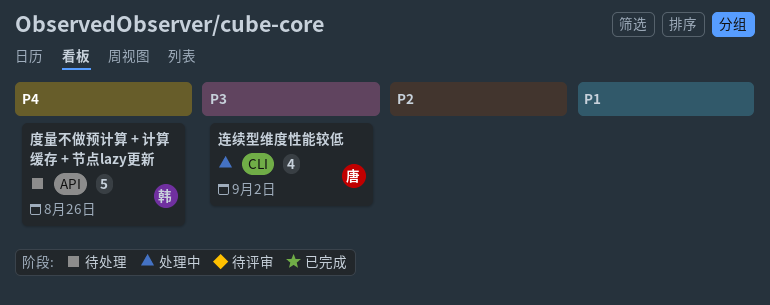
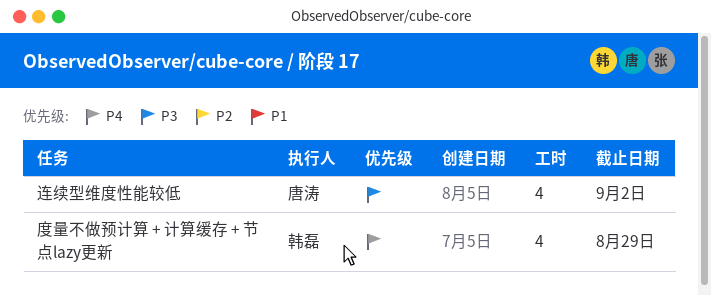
度量不做预计算 + 计算缓存 + 节点lazy更新, estimate: 5 -> 4
度量不做预计算 + 计算缓存 + 节点lazy更新, due: Aug 26 -> Aug 29

